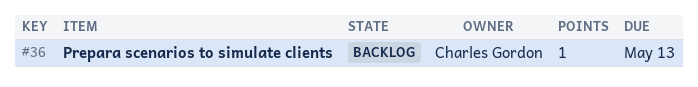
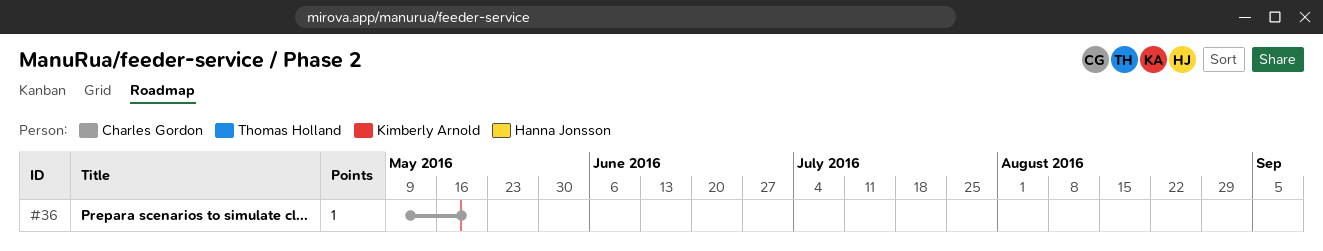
#36, due: May 13 -> May 20

